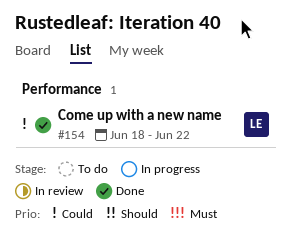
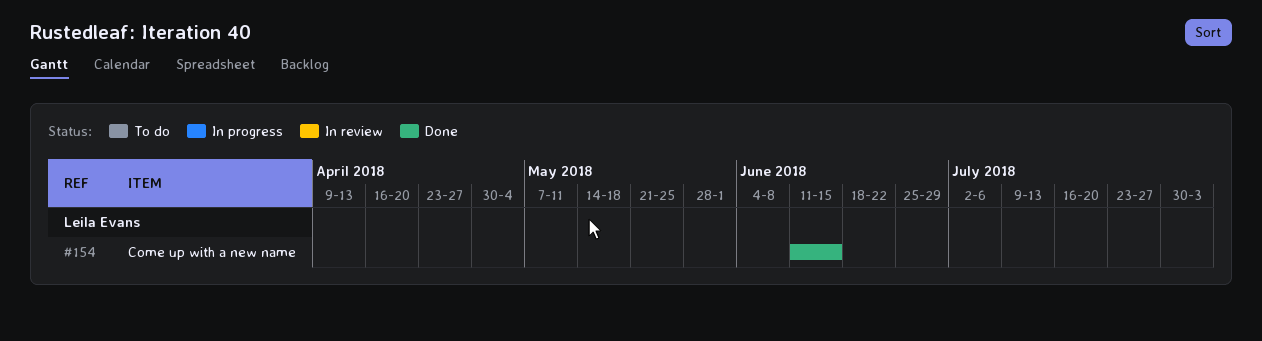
#154, start: Jun 18 -> Jun 11
#154, due: Jun 22 -> Jun 15

